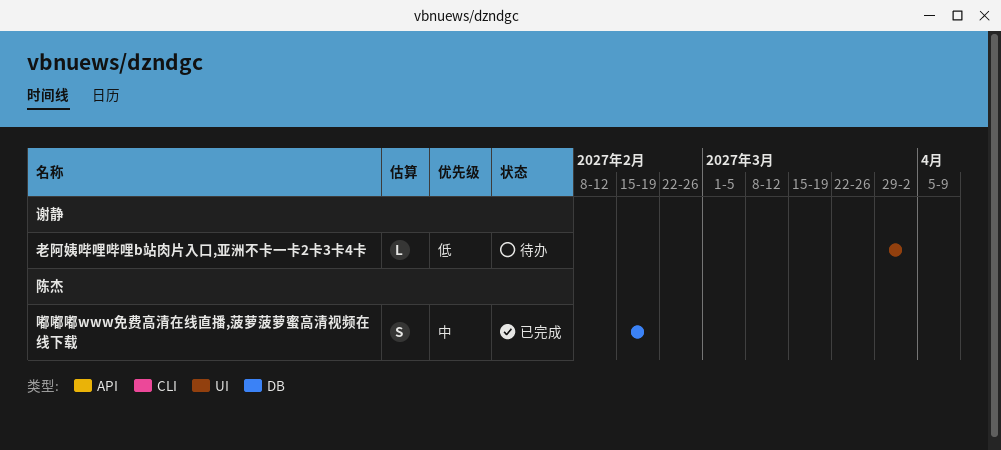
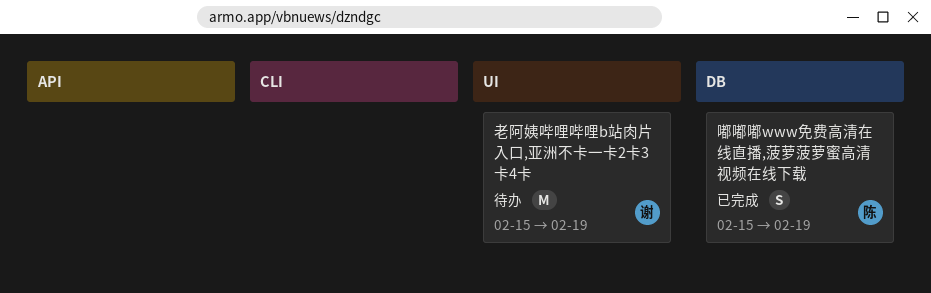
老阿姨哔哩哔哩b站肉片入口,亚洲不卡一卡2卡3卡4卡, estimate: L -> M
老阿姨哔哩哔哩b站肉片入口,亚洲不卡一卡2卡3卡4卡, start: Mar 29 -> Feb 15
老阿姨哔哩哔哩b站肉片入口,亚洲不卡一卡2卡3卡4卡, due: Apr 2 -> Feb 19

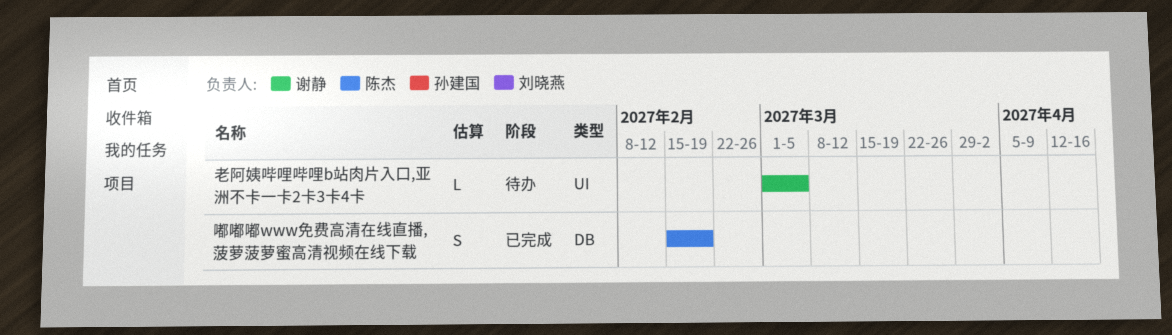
老阿姨哔哩哔哩b站肉片入口,亚洲不卡一卡2卡3卡4卡, estimate: M -> L
老阿姨哔哩哔哩b站肉片入口,亚洲不卡一卡2卡3卡4卡, start: Feb 15 -> Mar 1
老阿姨哔哩哔哩b站肉片入口,亚洲不卡一卡2卡3卡4卡, due: Feb 19 -> Mar 5

